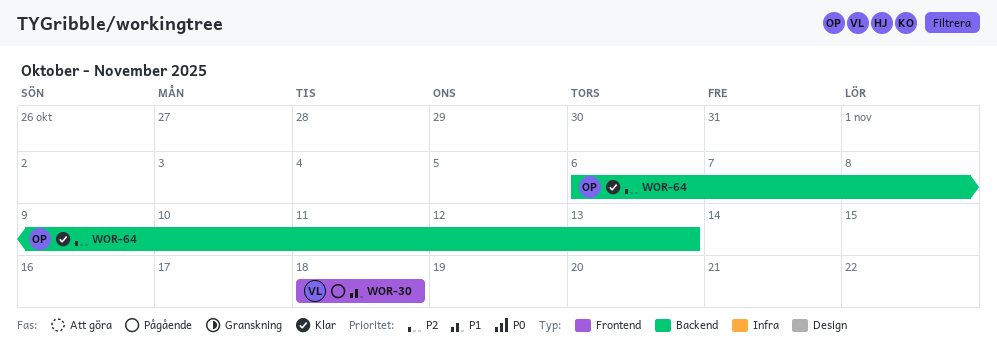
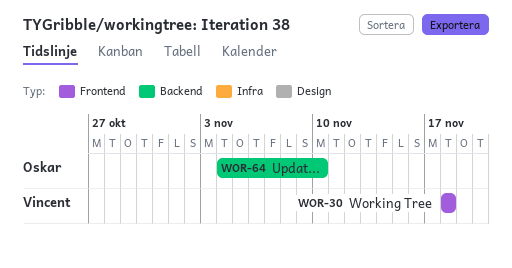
WOR-64, start: Nov 6 -> Nov 4
WOR-64, due: Nov 13 -> Nov 10

